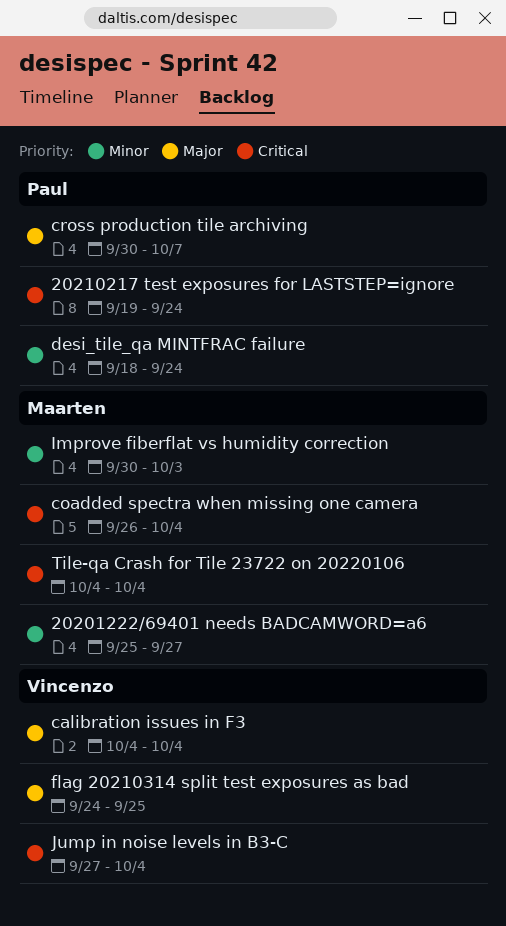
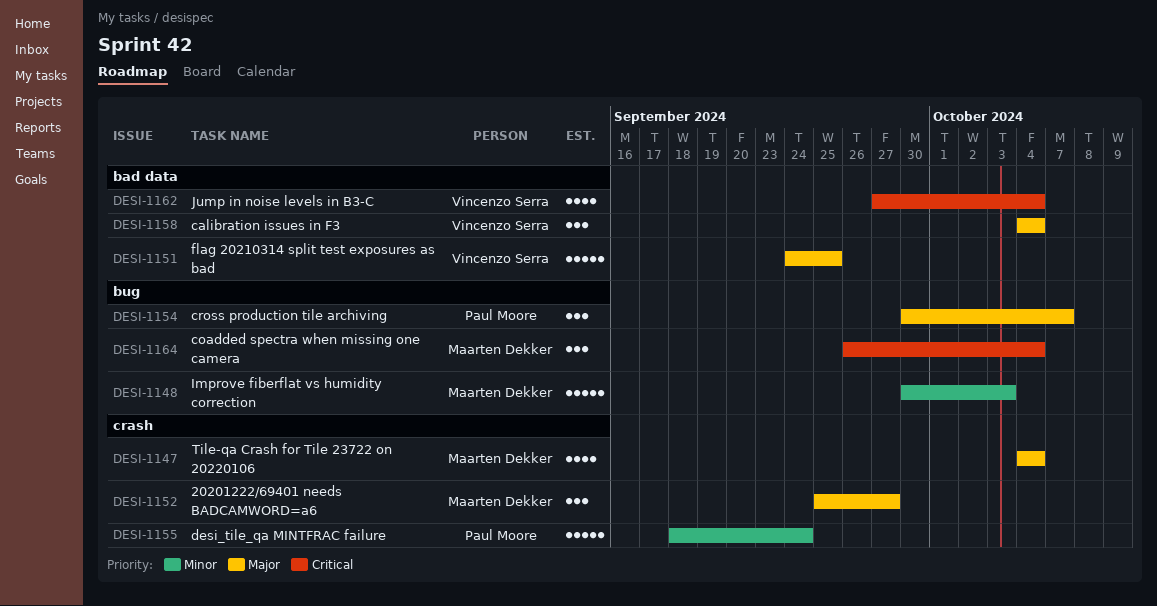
20201222/69401 needs BADCAMWORD=a6, priority: Minor -> Major
20210217 test exposures for LASTSTEP=ignore: present -> none
Tile-qa Crash for Tile 23722 on 20220106, priority: Critical -> Major

